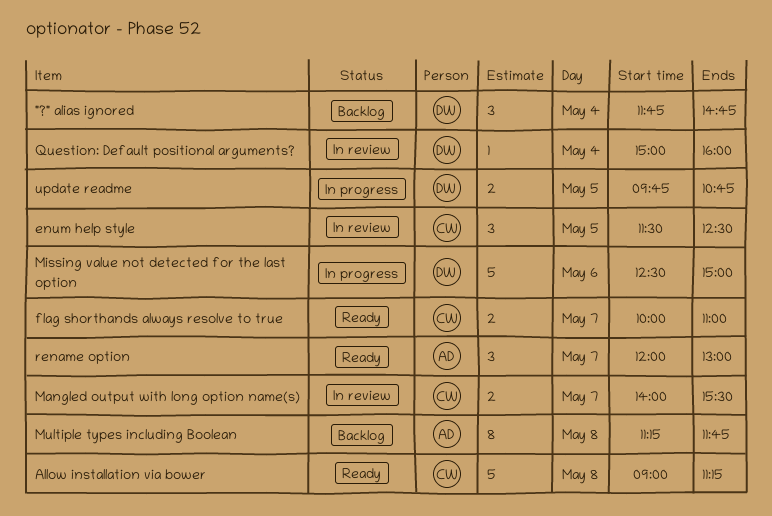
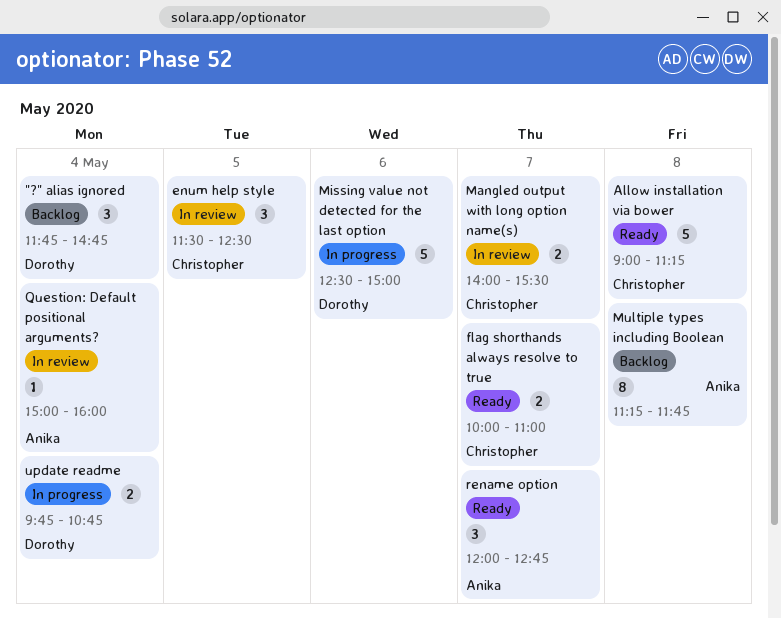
Question: Default positional arguments?, owner: Dorothy -> Anika
rename option, ends: 13:00 -> 12:45
update readme, day: May 5 -> May 4

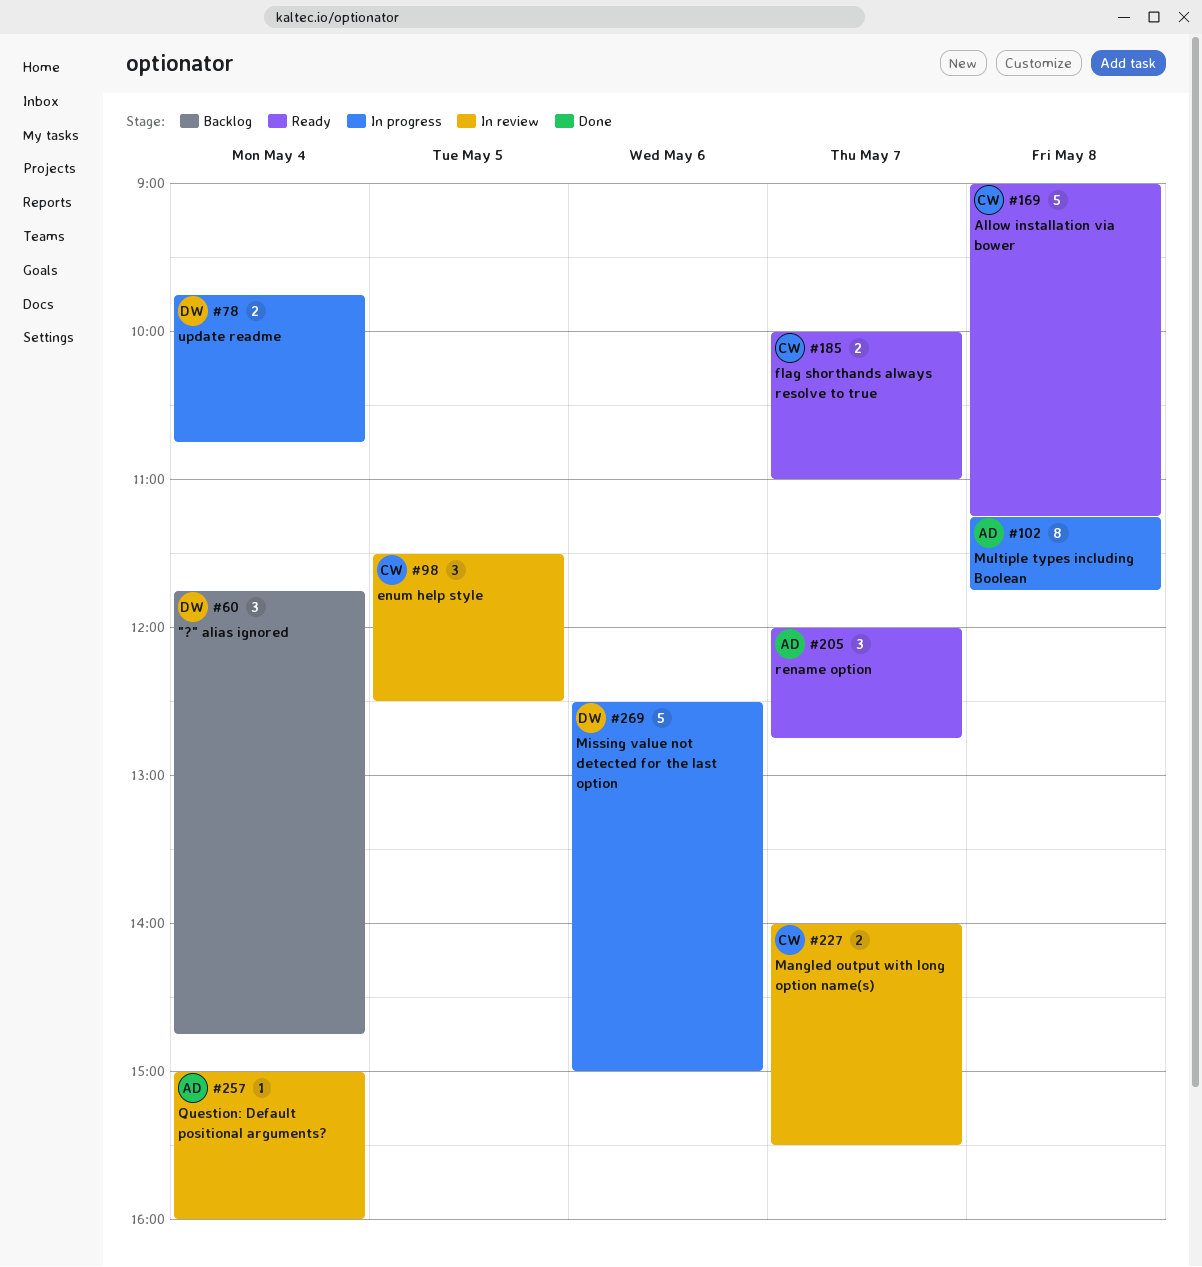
Multiple types including Boolean, status: Backlog -> In progress

